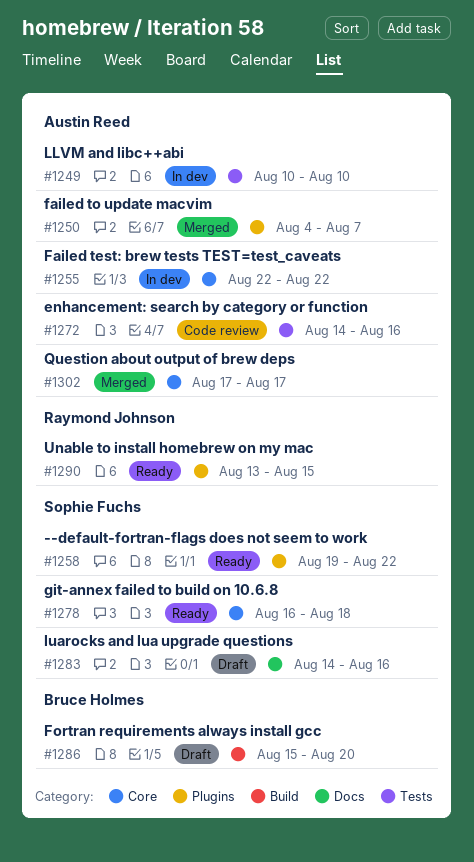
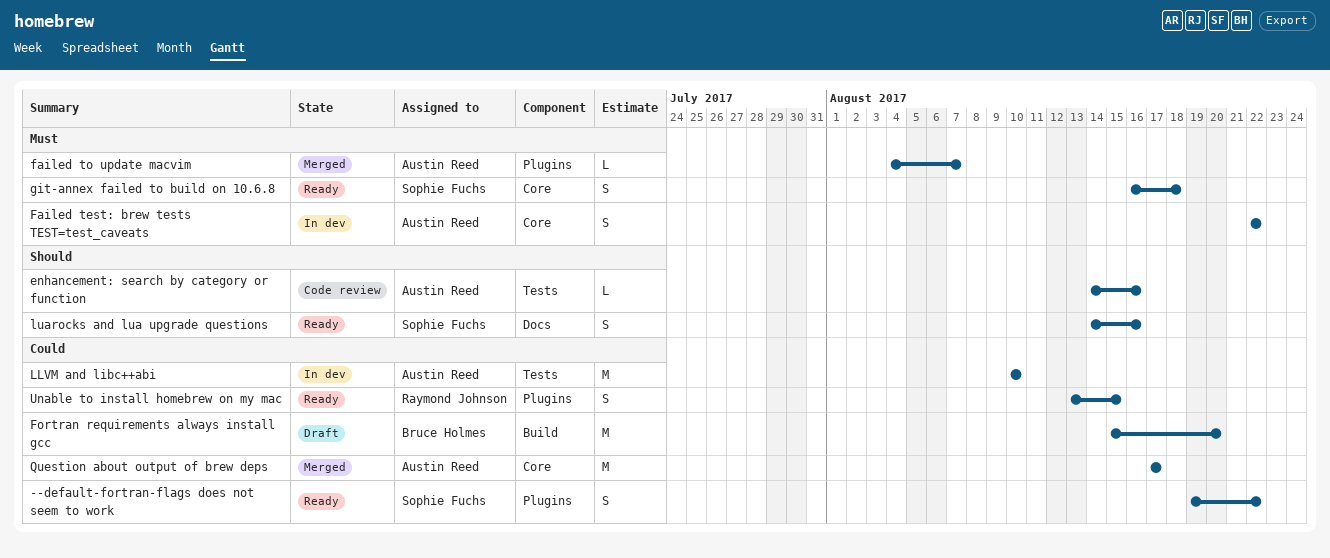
luarocks and lua upgrade questions, status: Draft -> Ready

